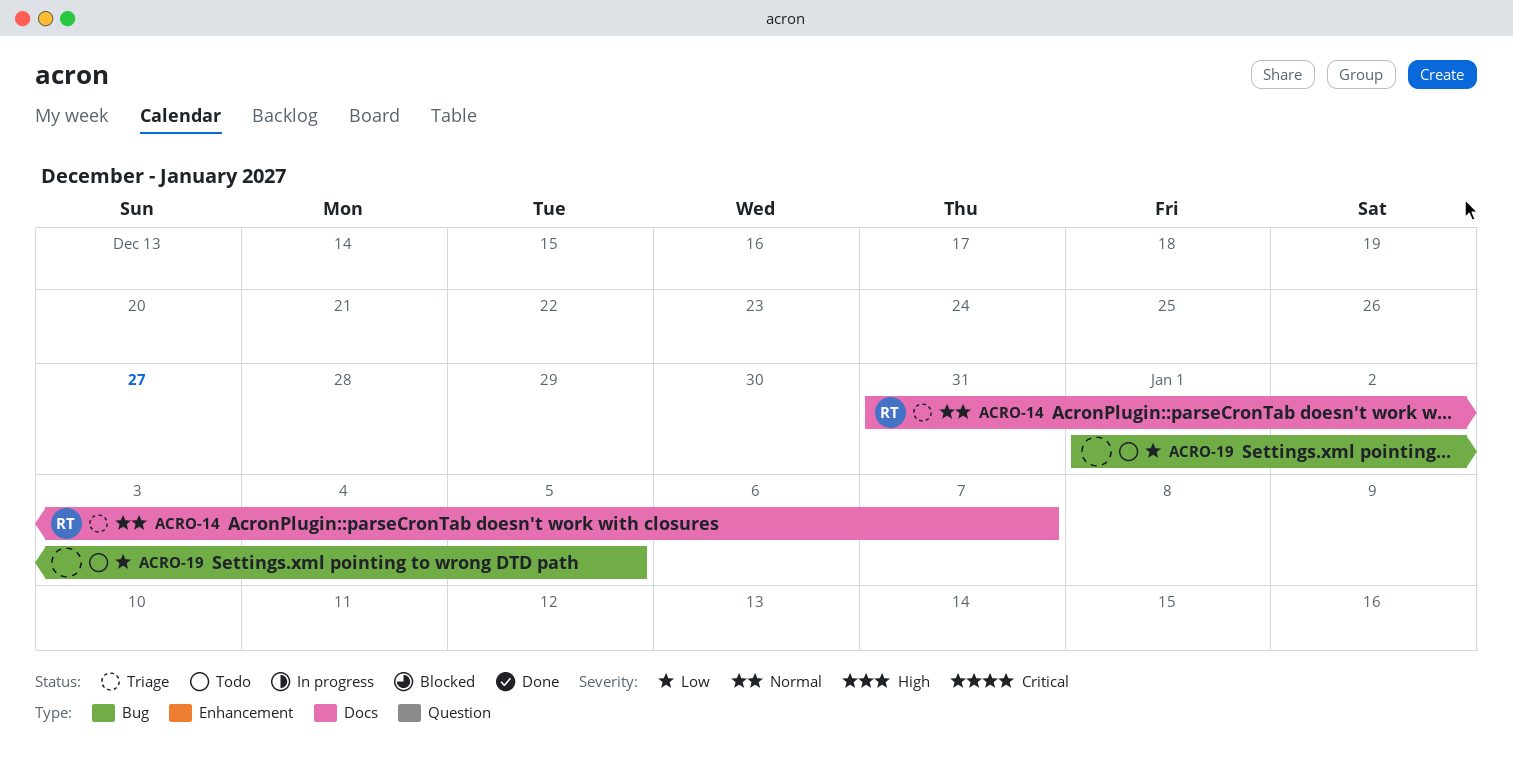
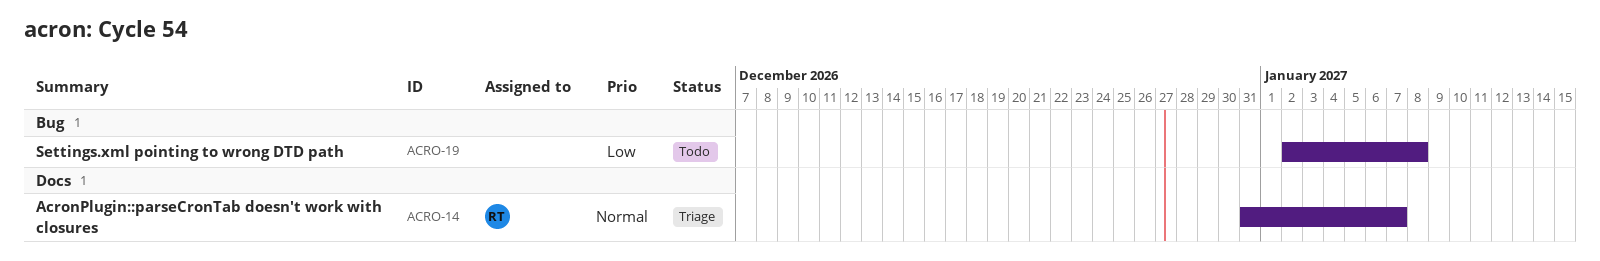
ACRO-19, start: Jan 1 -> Jan 2
ACRO-19, due: Jan 5 -> Jan 8

